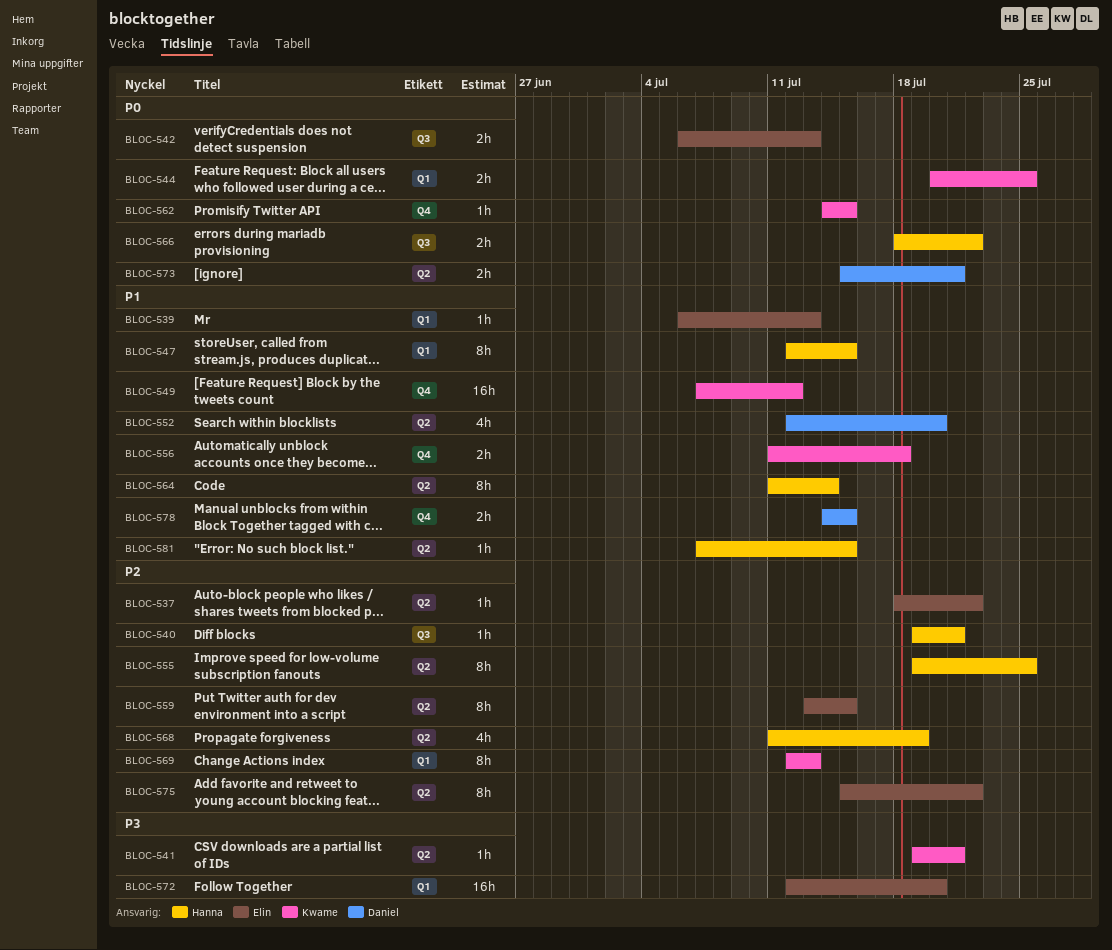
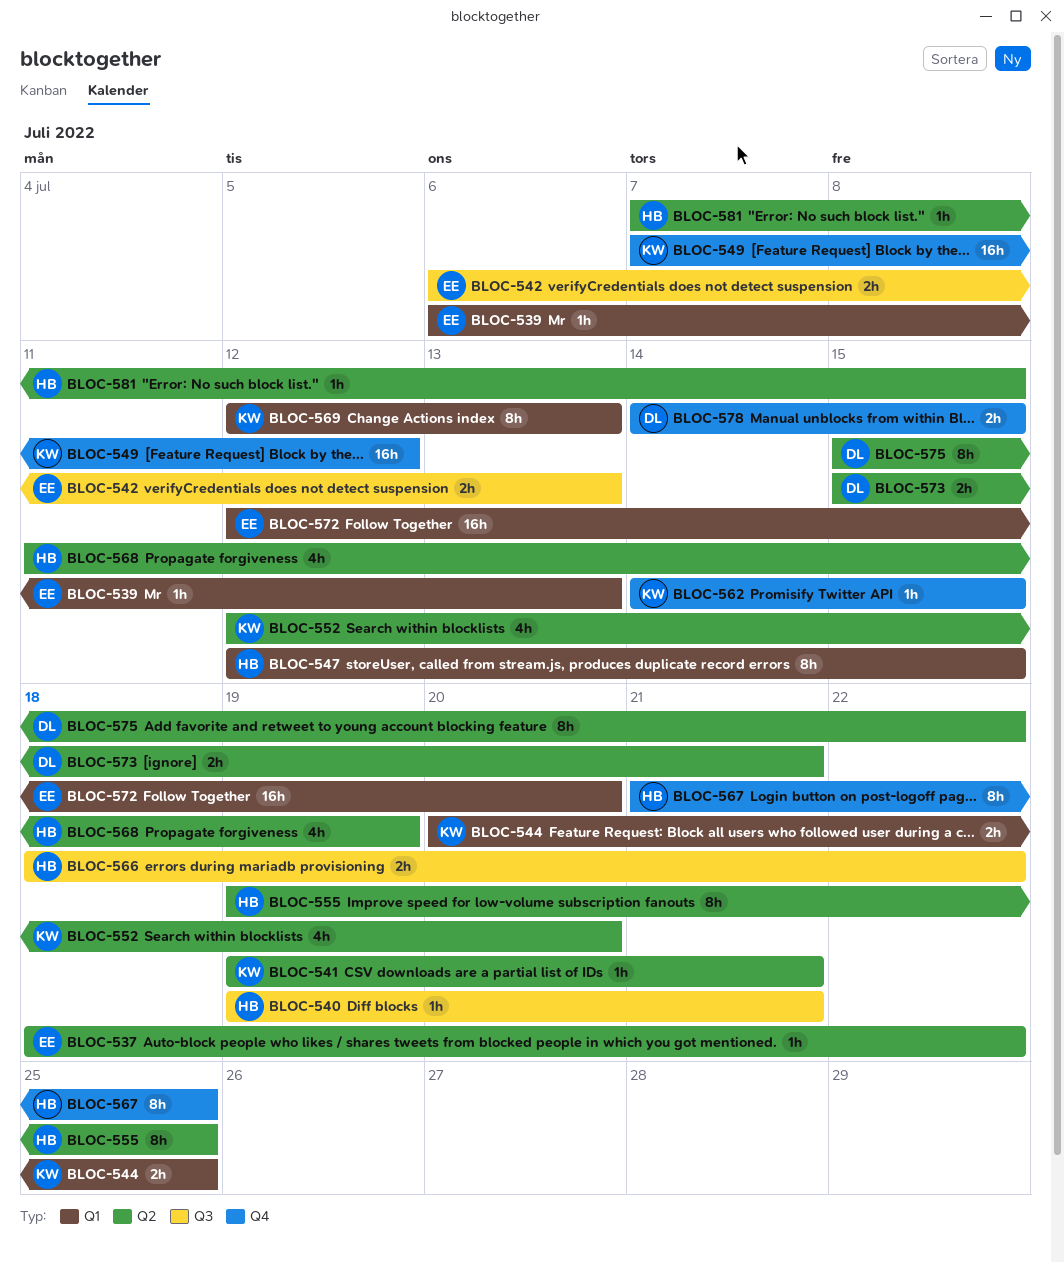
BLOC-552, owner: Daniel -> Kwame
BLOC-556: present -> none
BLOC-559: present -> none
BLOC-564: present -> none
BLOC-567: none -> present
BLOC-575, owner: Elin -> Daniel

